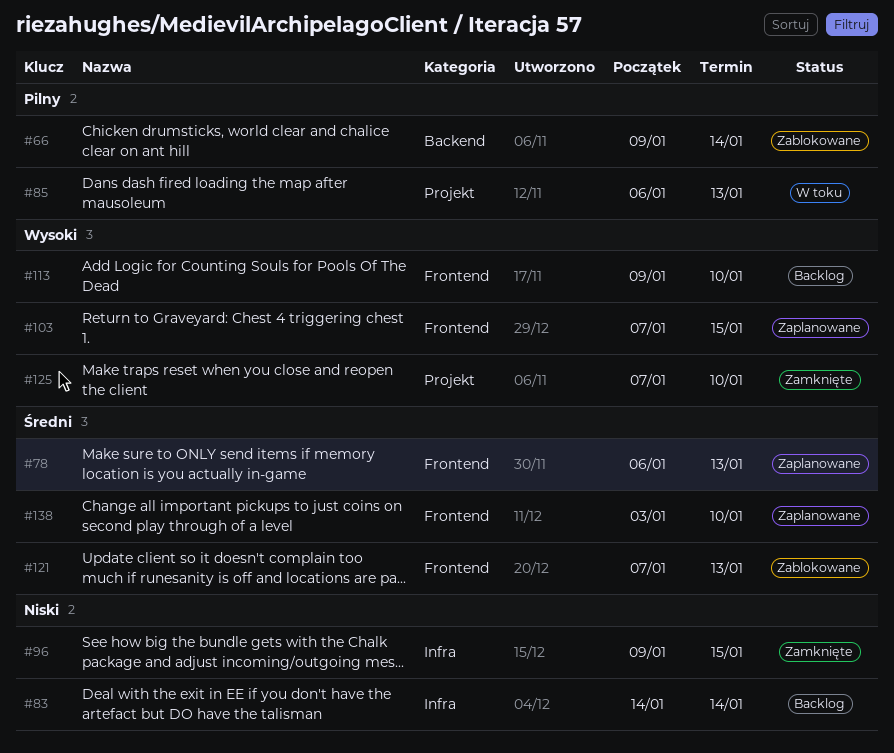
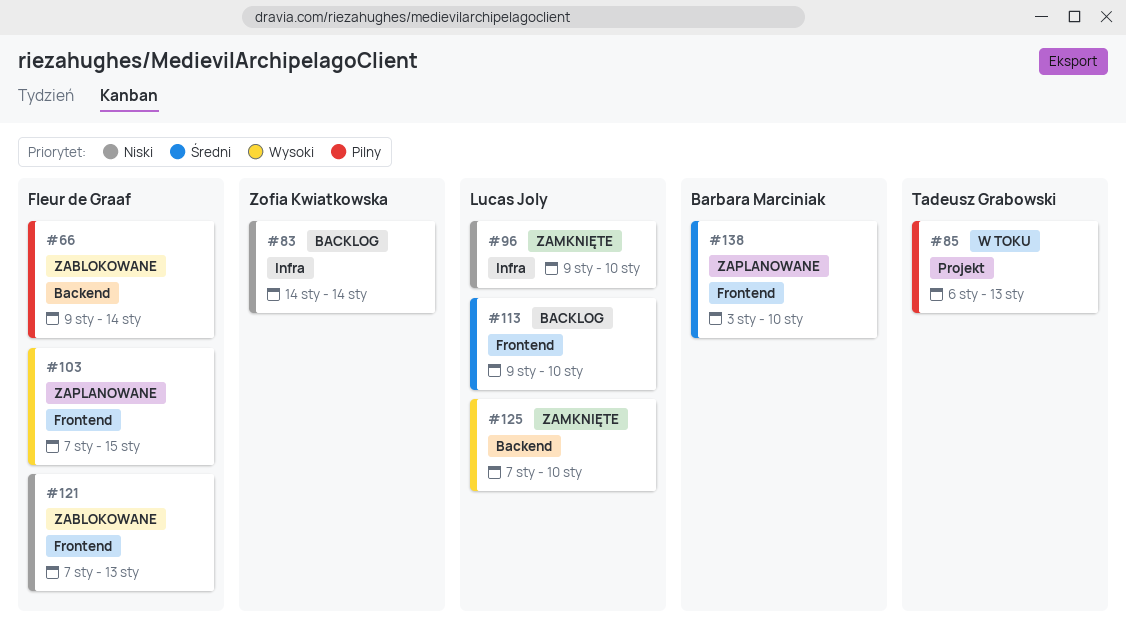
#78: present -> none
#96, due: Jan 15 -> Jan 10
#113, priority: Wysoki -> Średni
#121, priority: Średni -> Niski
#125, label: Projekt -> Backend

